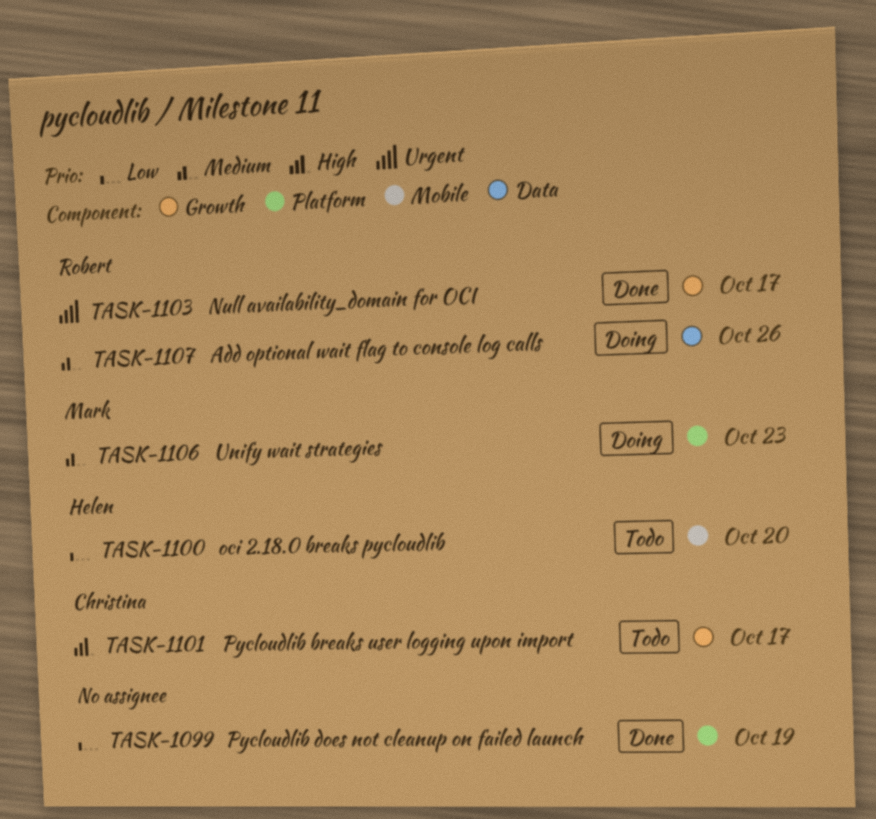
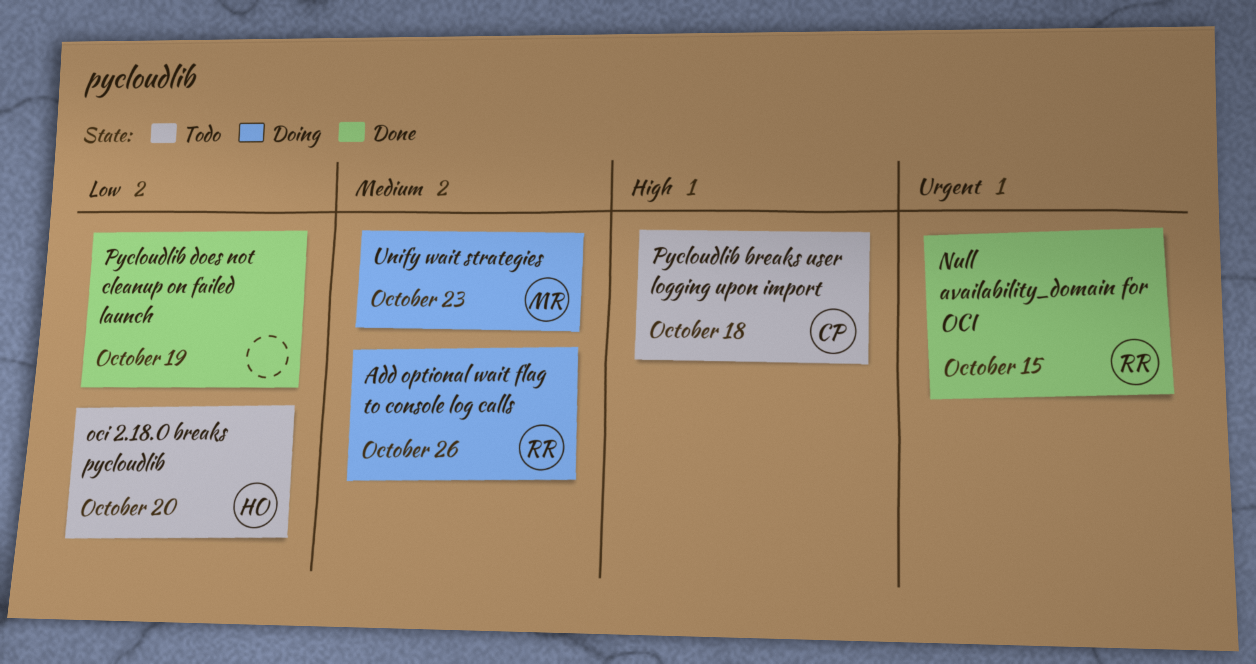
Null availability_domain for OCI, due: Oct 17 -> Oct 15
Pycloudlib breaks user logging upon import, due: Oct 17 -> Oct 18

